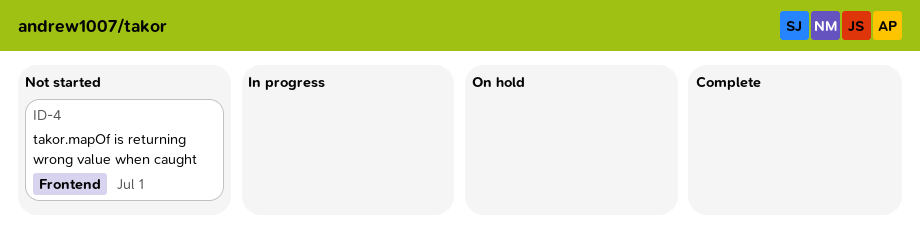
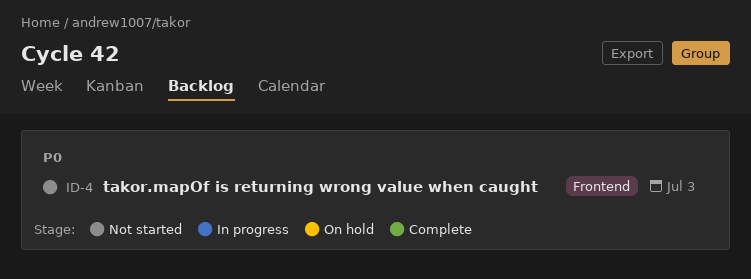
ID-4, due: Jul 1 -> Jul 3

